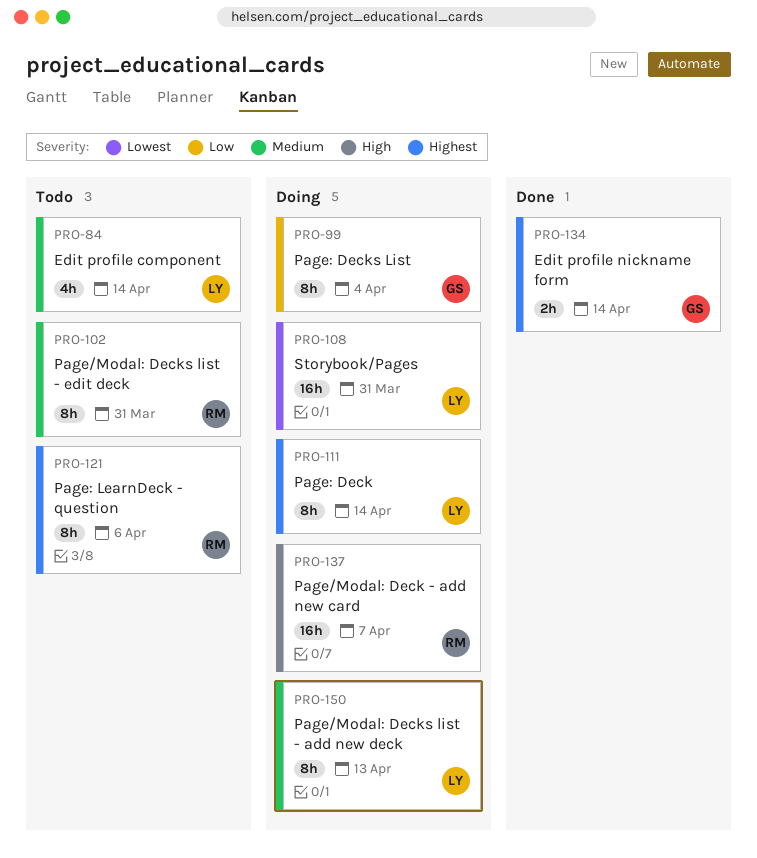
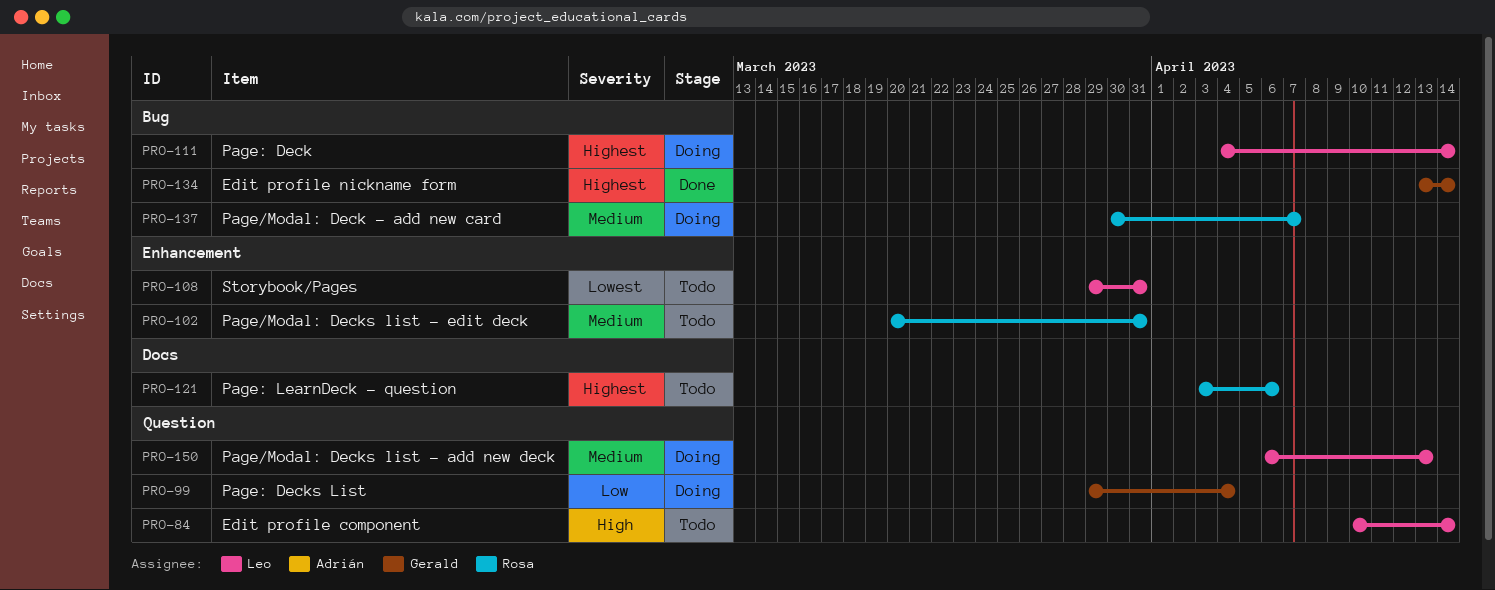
PRO-84, priority: Medium -> High
PRO-108, status: Doing -> Todo
PRO-137, priority: High -> Medium

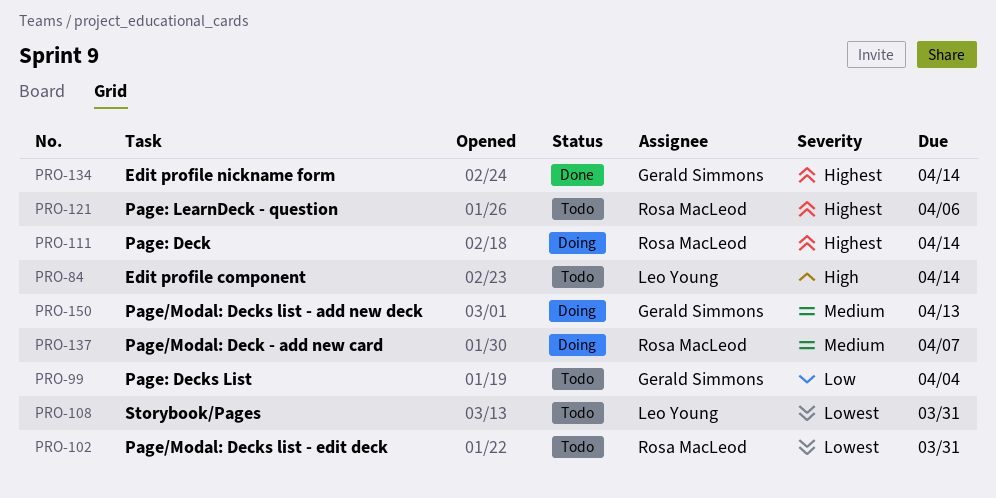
PRO-99, status: Doing -> Todo
PRO-102, priority: Medium -> Lowest
PRO-111, owner: Leo Young -> Rosa MacLeod
PRO-150, owner: Leo Young -> Gerald Simmons

